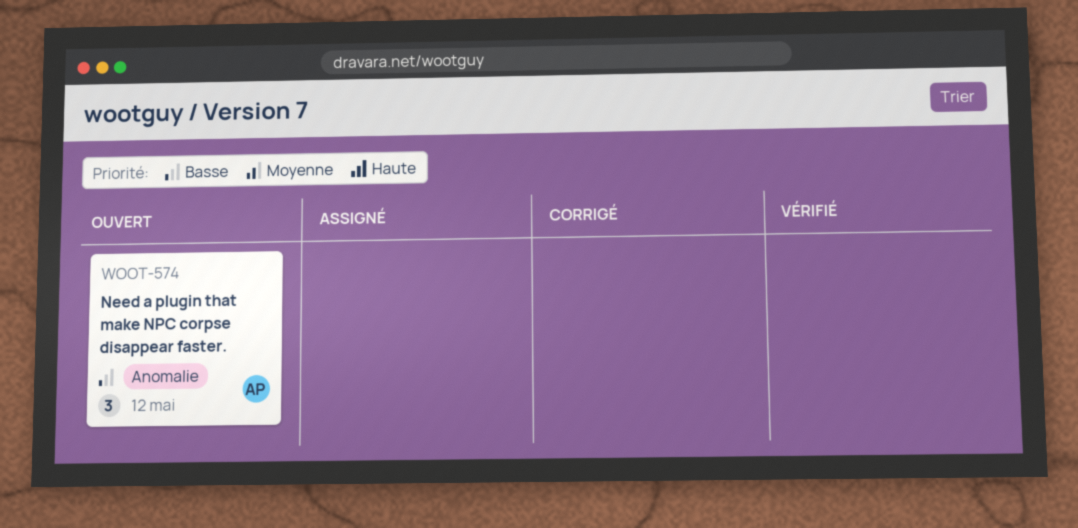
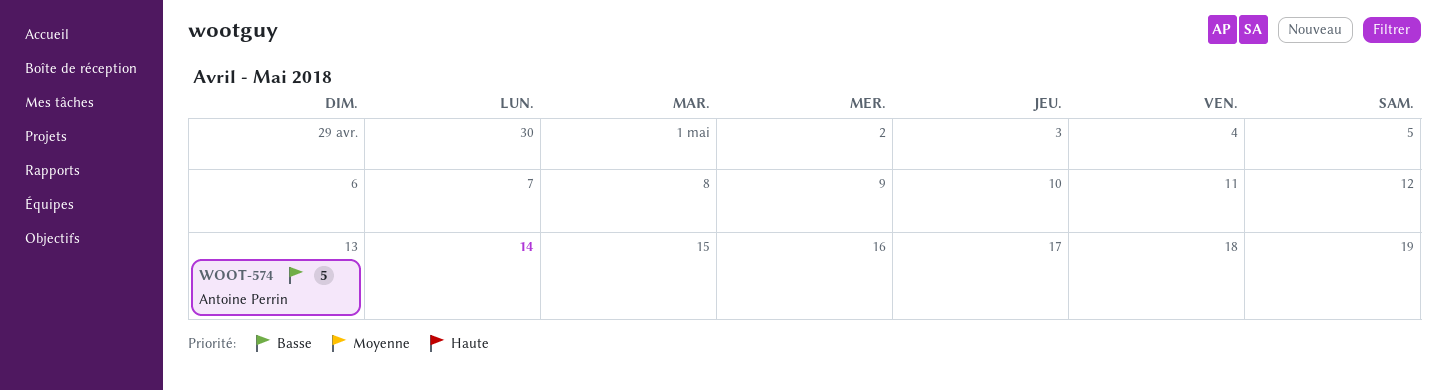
WOOT-574, estimate: 3 -> 5
WOOT-574, due: May 12 -> May 13

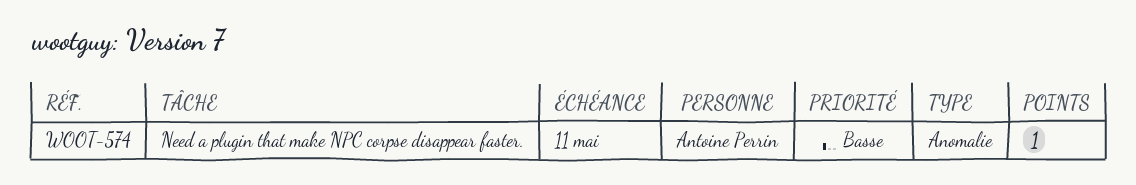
WOOT-574, estimate: 5 -> 1
WOOT-574, due: May 13 -> May 11

